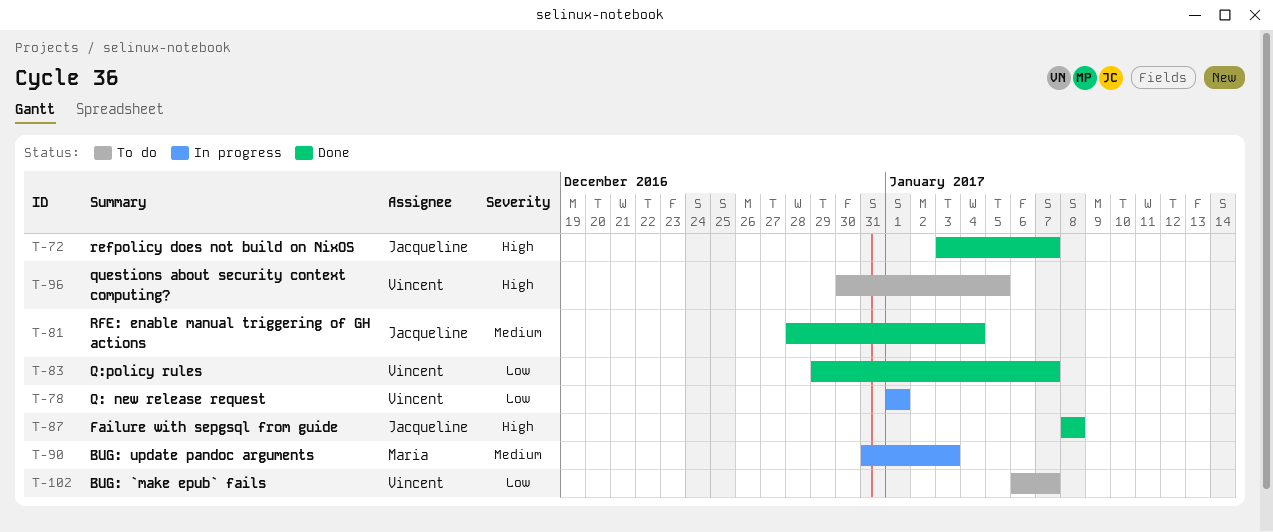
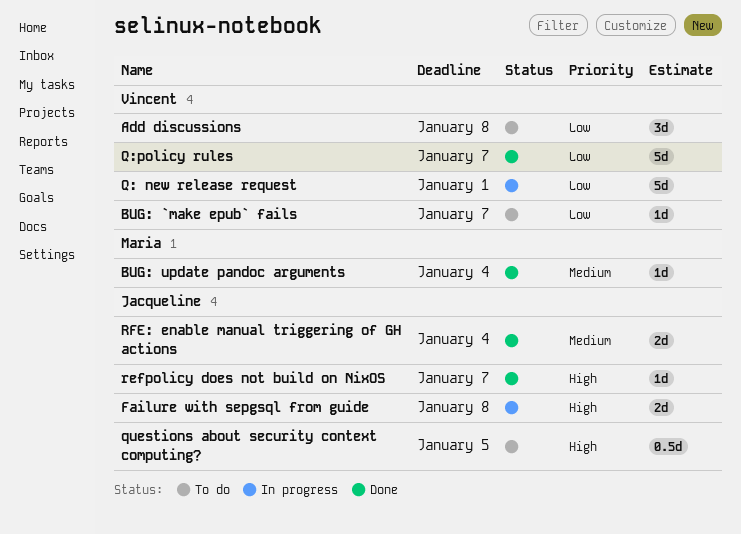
Add discussions: none -> present
BUG: update pandoc arguments, status: In progress -> Done
BUG: update pandoc arguments, due: Jan 3 -> Jan 4
Failure with sepgsql from guide, status: Done -> In progress
questions about security context computing?, owner: Vincent -> Jacqueline

